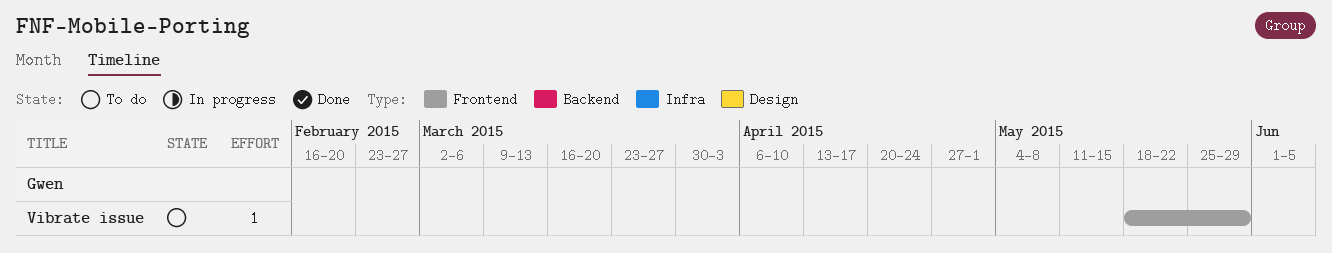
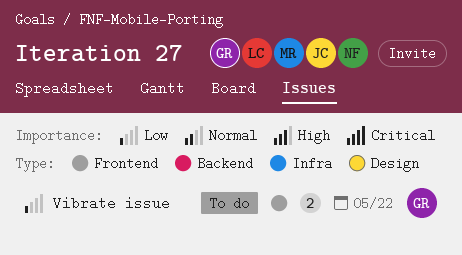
Vibrate issue, estimate: 1 -> 2
Vibrate issue, due: May 29 -> May 22

